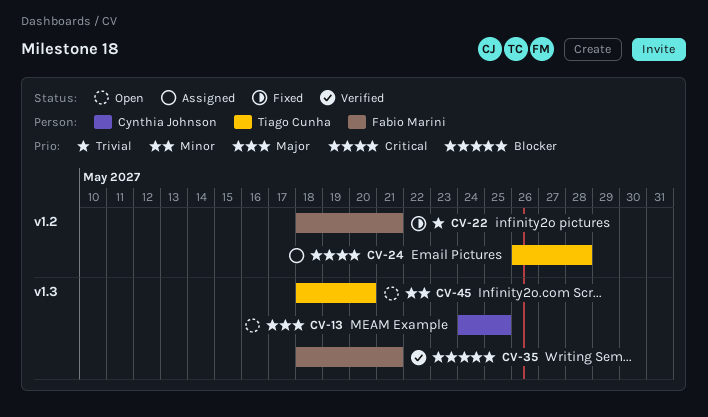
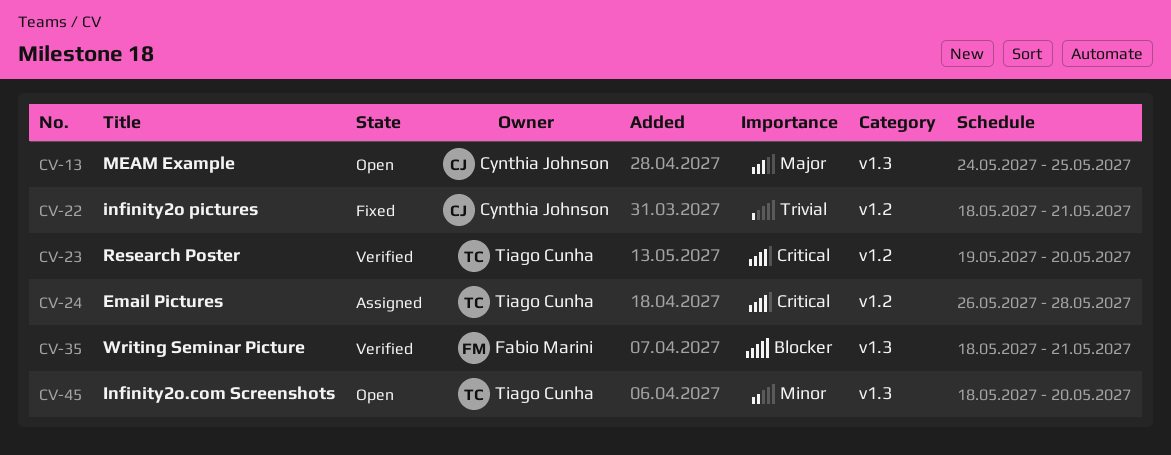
CV-22, owner: Fabio Marini -> Cynthia Johnson
CV-23: none -> present

